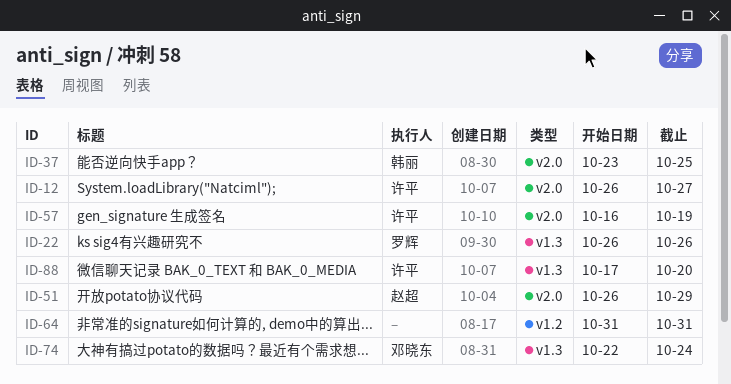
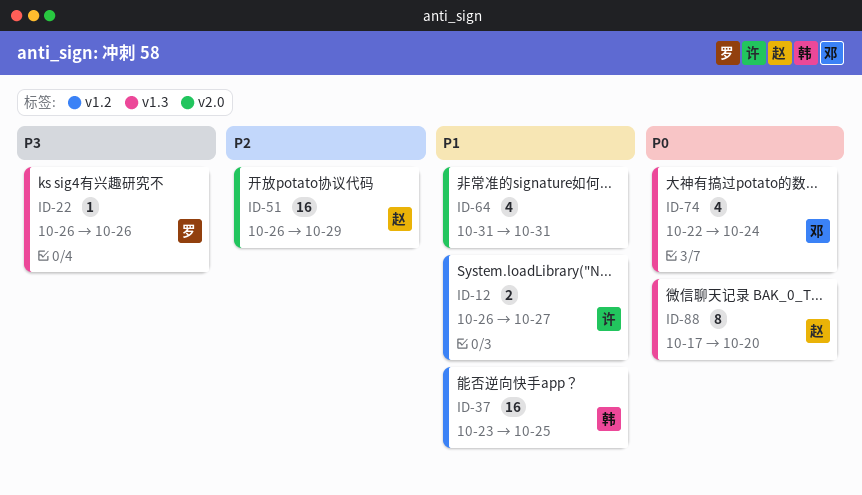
ID-12, label: v2.0 -> v1.2
ID-37, label: v2.0 -> v1.2
ID-57: present -> none
ID-64, label: v1.2 -> v2.0
ID-88, owner: 许平 -> 赵超

